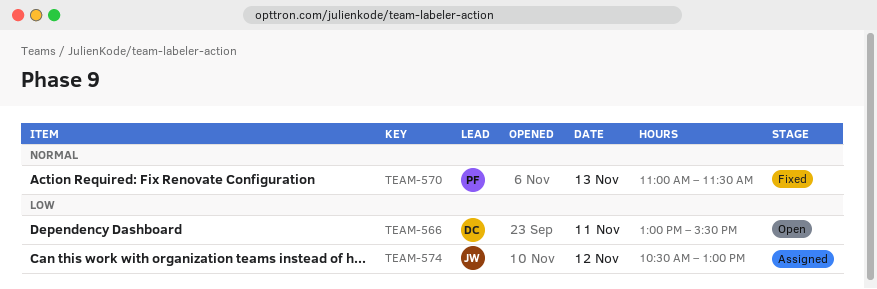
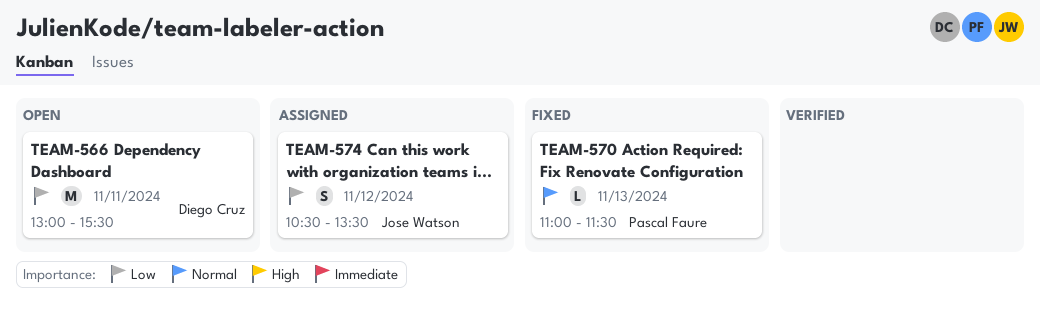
TEAM-574, ends: 13:00 -> 13:30

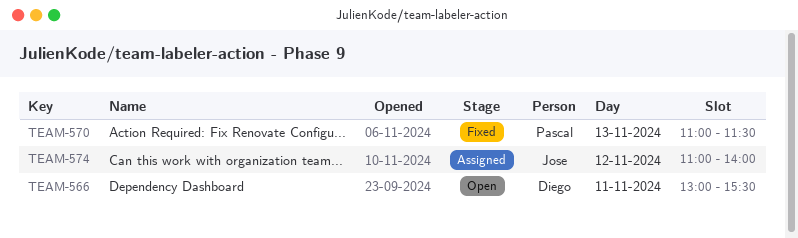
TEAM-574, begins: 10:30 -> 11:00
TEAM-574, ends: 13:30 -> 14:00

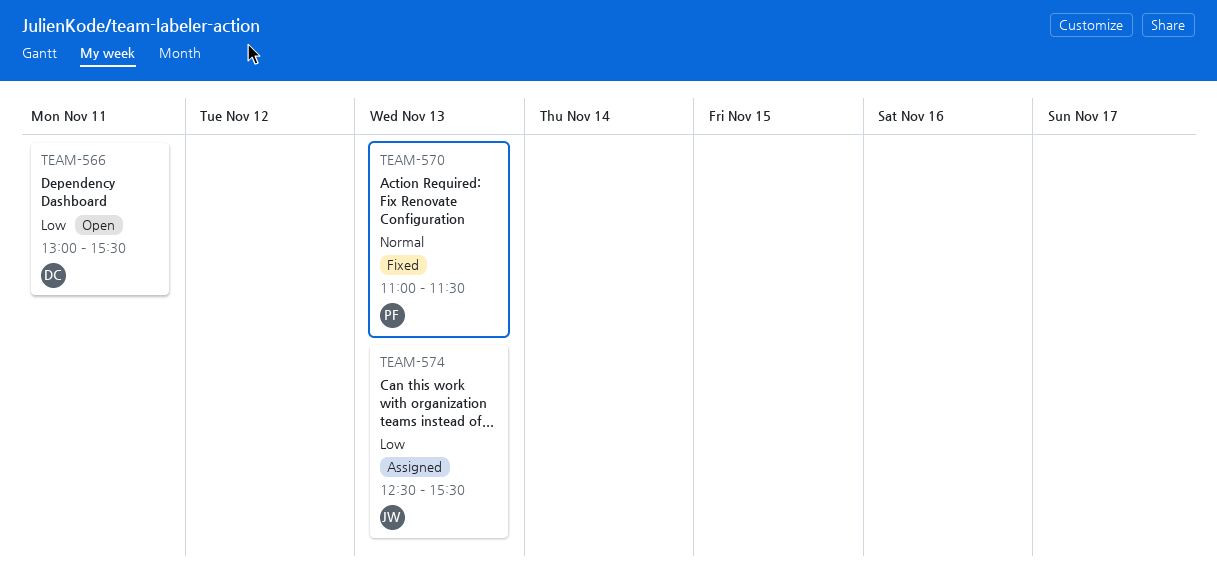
TEAM-574, day: Nov 12 -> Nov 13
TEAM-574, begins: 11:00 -> 12:30
TEAM-574, ends: 14:00 -> 15:30

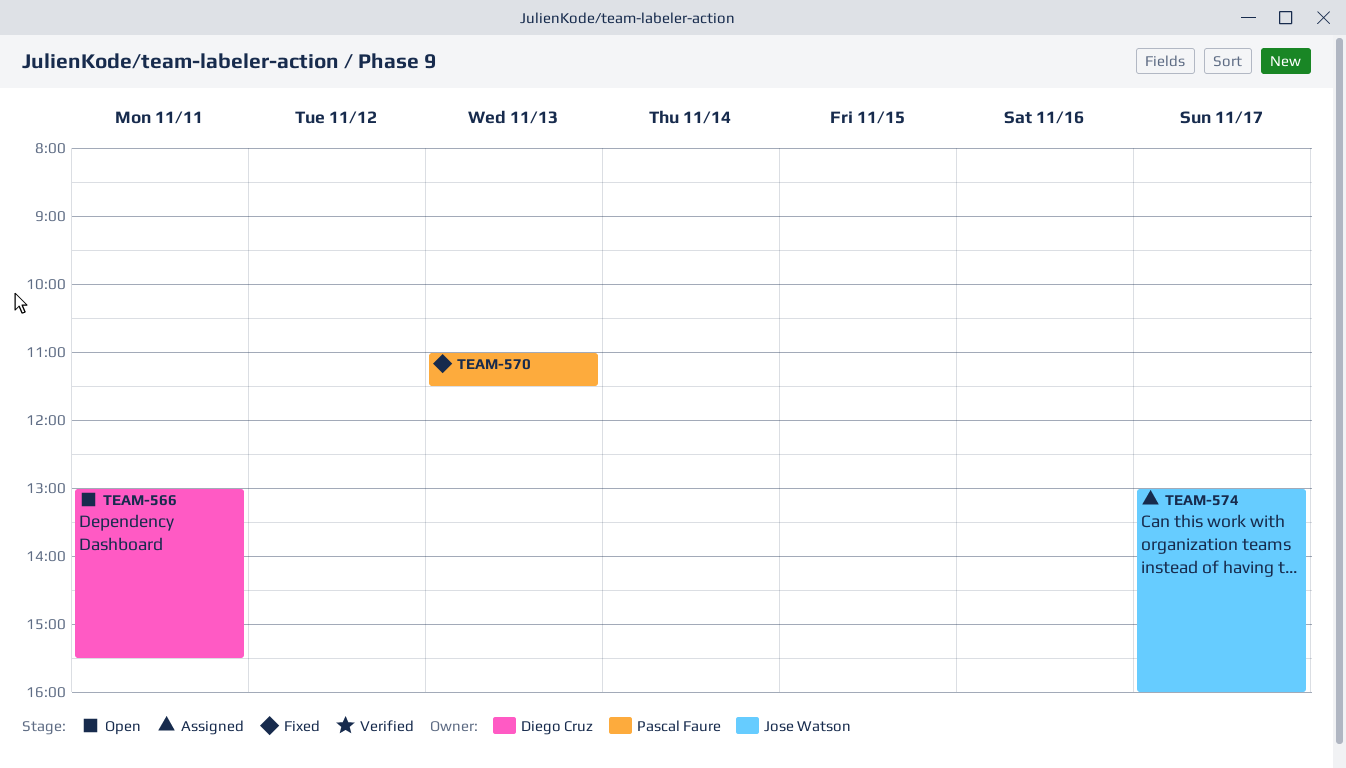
TEAM-574, day: Nov 13 -> Nov 17
TEAM-574, begins: 12:30 -> 13:00
TEAM-574, ends: 15:30 -> 16:00

